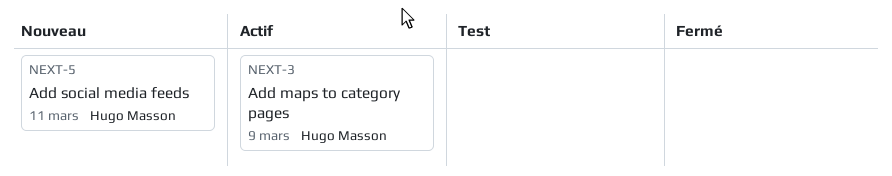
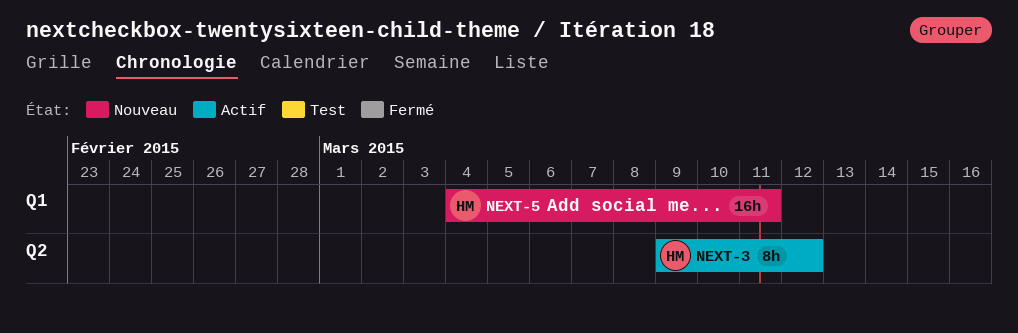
NEXT-3, due: Mar 9 -> Mar 12

